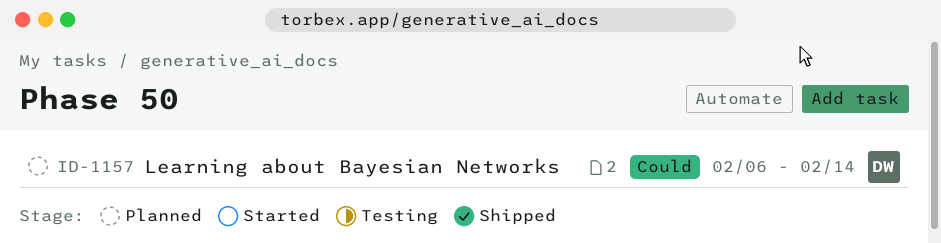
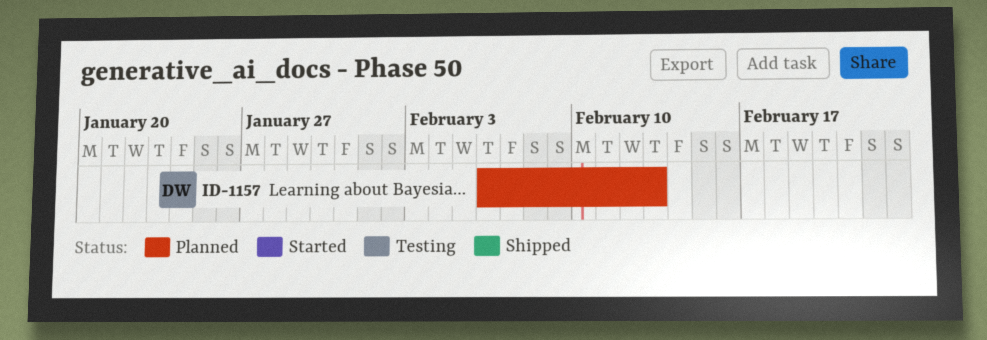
ID-1157, due: Feb 14 -> Feb 13

